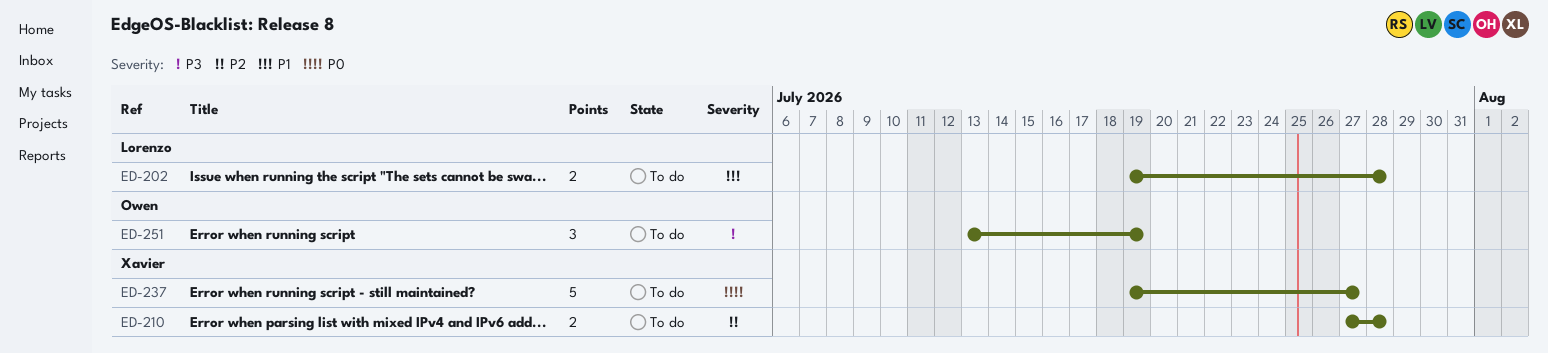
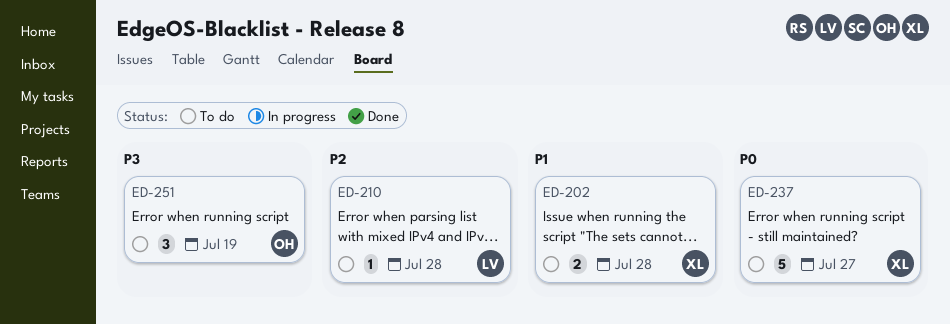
ED-202, owner: Lorenzo -> Xavier
ED-210, owner: Xavier -> Lorenzo
ED-210, estimate: 2 -> 1

